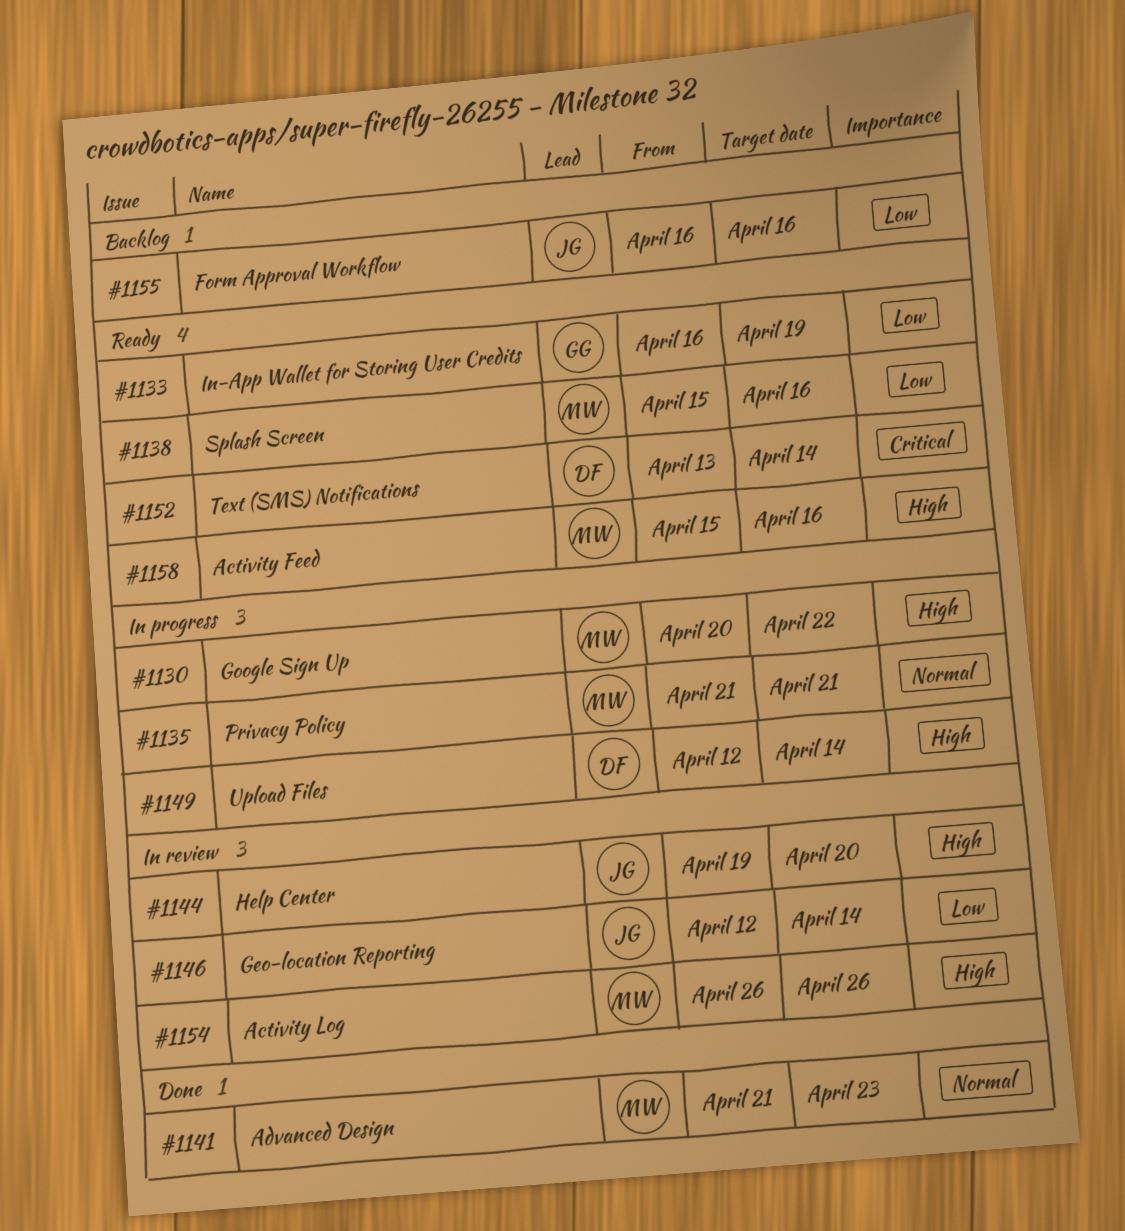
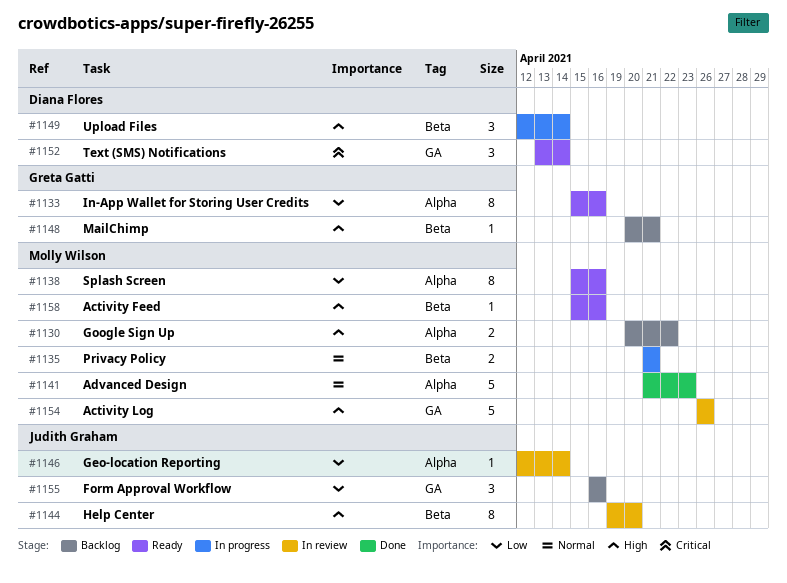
#1130, status: In progress -> Backlog
#1133, start: Apr 16 -> Apr 15
#1133, due: Apr 19 -> Apr 16
#1148: none -> present

